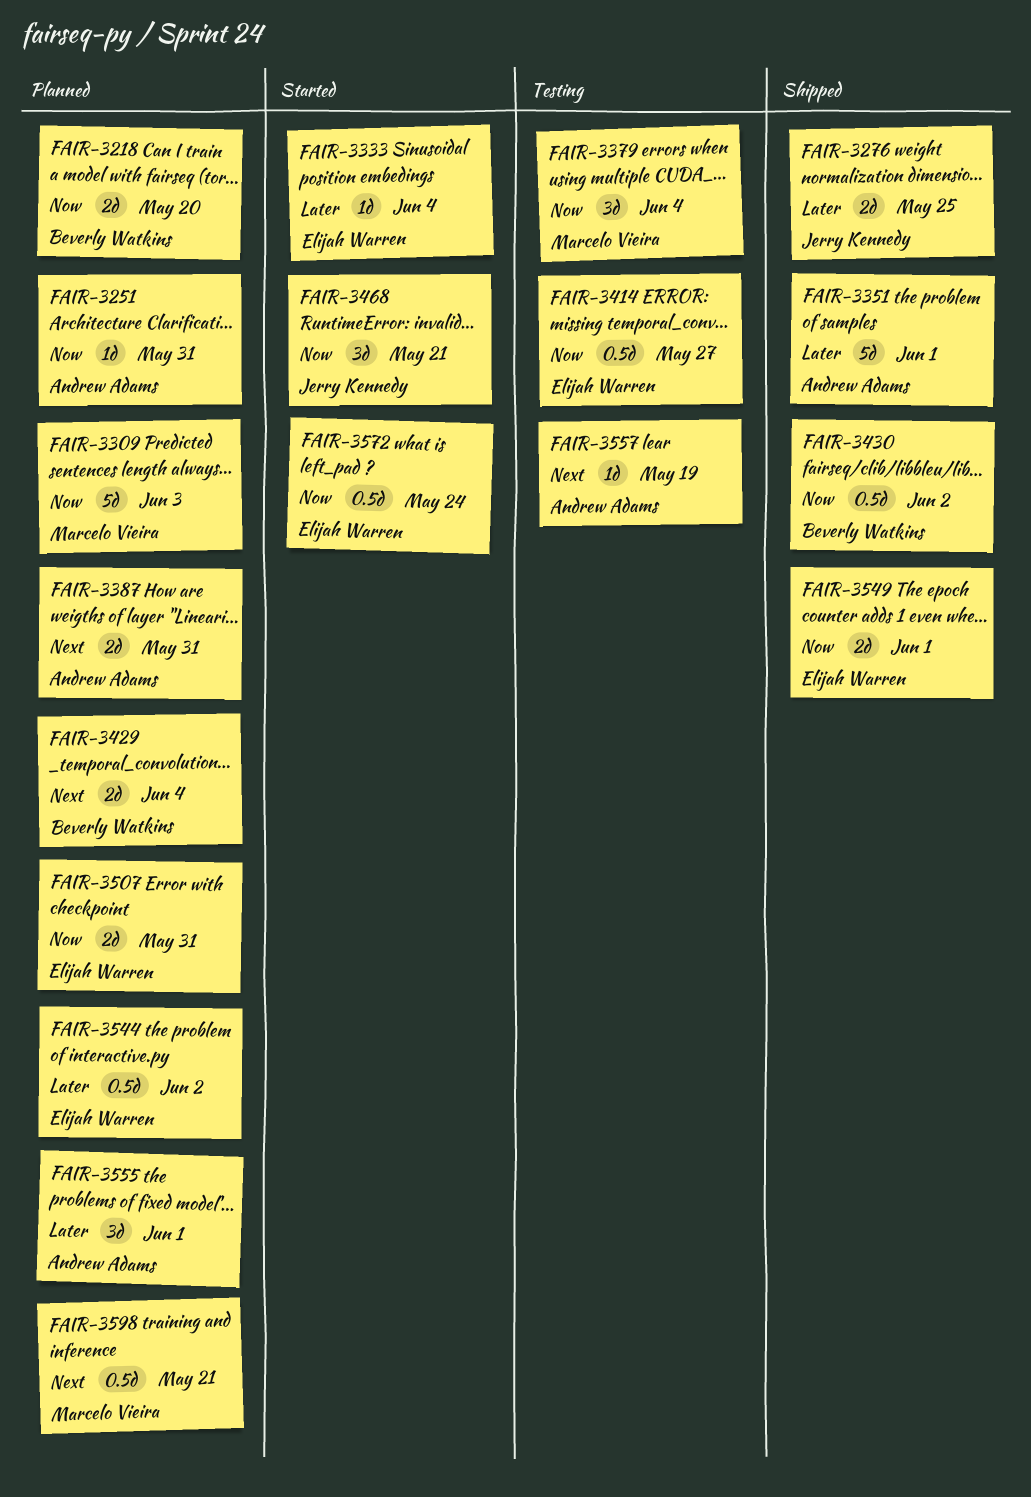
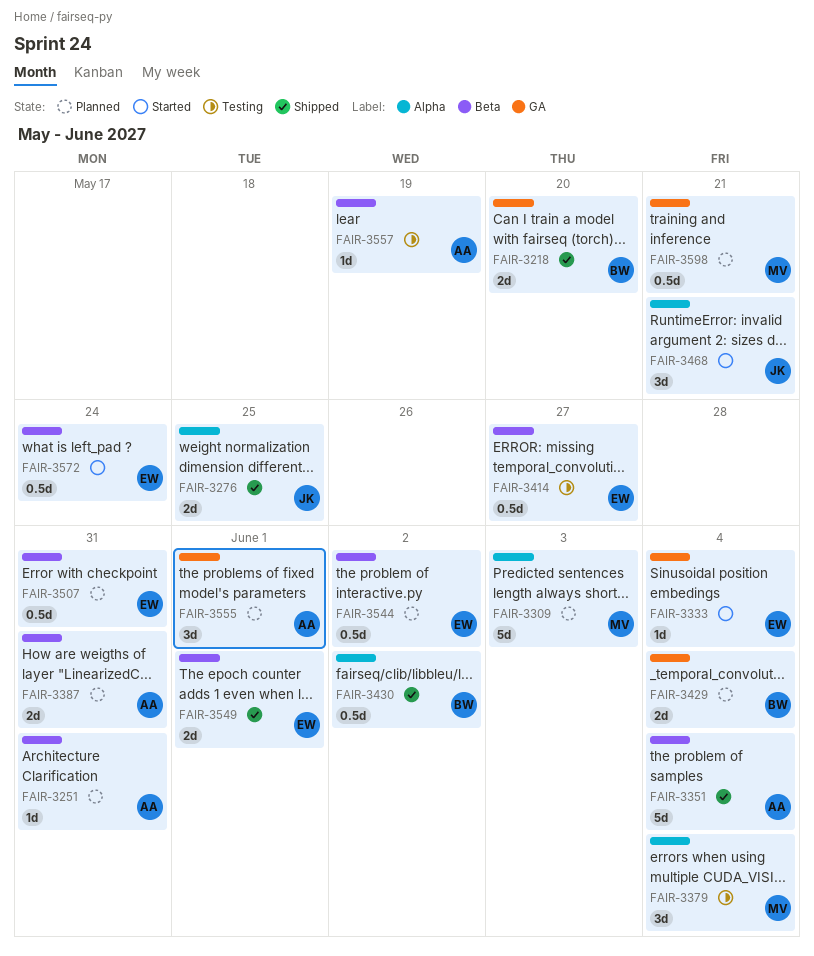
FAIR-3218, status: Planned -> Shipped
FAIR-3351, due: Jun 1 -> Jun 4
FAIR-3507, estimate: 2d -> 0.5d

